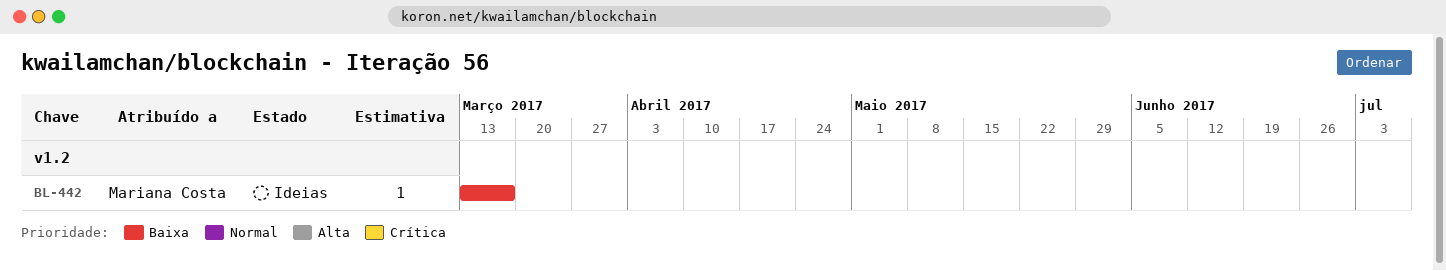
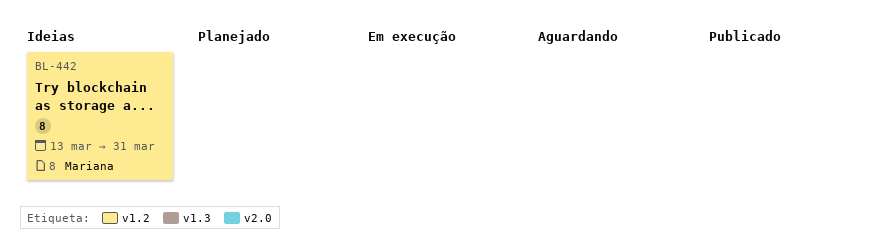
BL-442, estimate: 1 -> 8
BL-442, due: Mar 17 -> Mar 31

